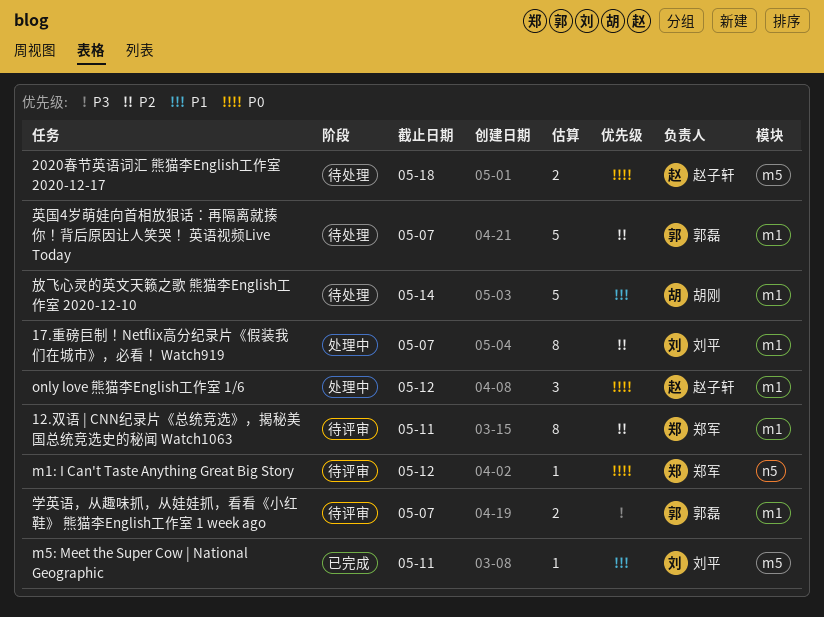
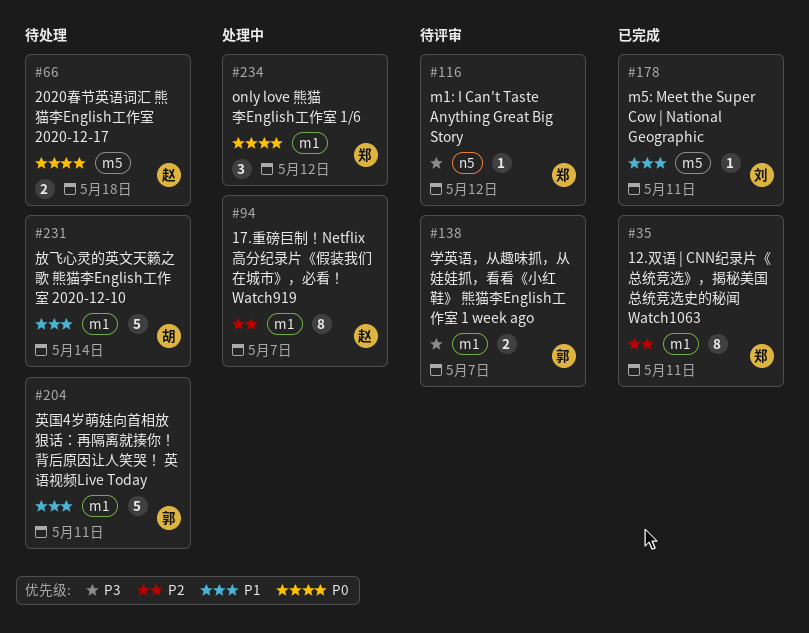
12.双语 | CNN纪录片《总统竞选》，揭秘美国总统竞选史的秘闻 Watch1063, status: 待评审 -> 已完成
17.重磅巨制！Netflix高分纪录片《假装我们在城市》，必看！ Watch919, owner: 刘平 -> 赵子轩
m1: I Can't Taste Anything Great Big Story, priority: P0 -> P3
only love 熊猫李English工作室 1/6, owner: 赵子轩 -> 郑军
英国4岁萌娃向首相放狠话：再隔离就揍你！背后原因让人笑哭！ 英语视频Live Today, priority: P2 -> P1
英国4岁萌娃向首相放狠话：再隔离就揍你！背后原因让人笑哭！ 英语视频Live Today, due: May 7 -> May 11

